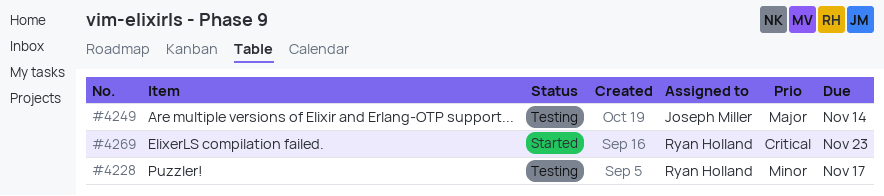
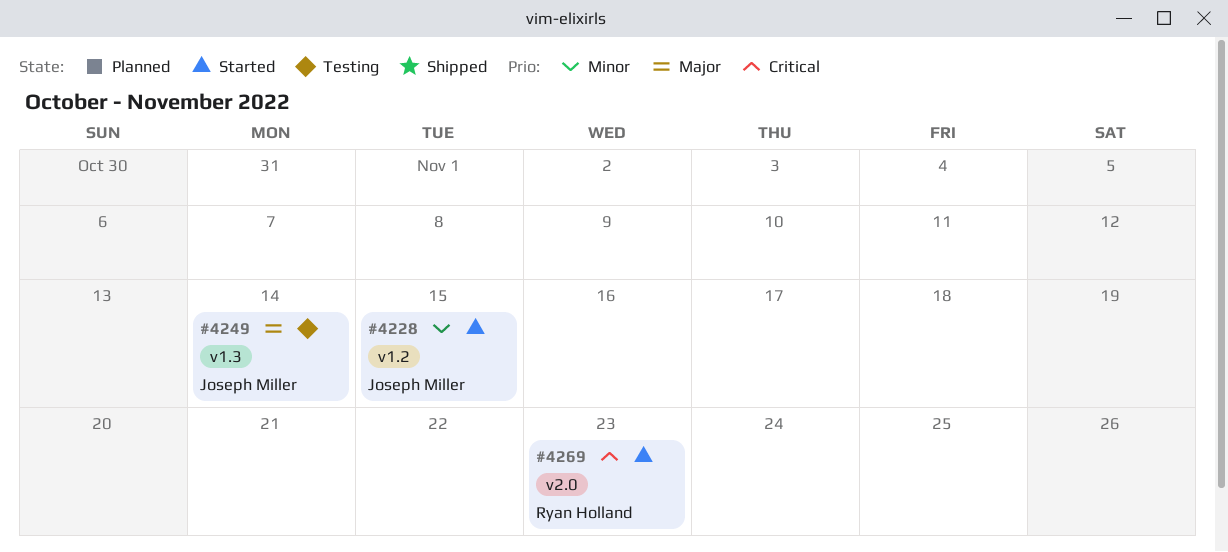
#4228, status: Testing -> Started
#4228, owner: Ryan Holland -> Joseph Miller
#4228, due: Nov 17 -> Nov 15

